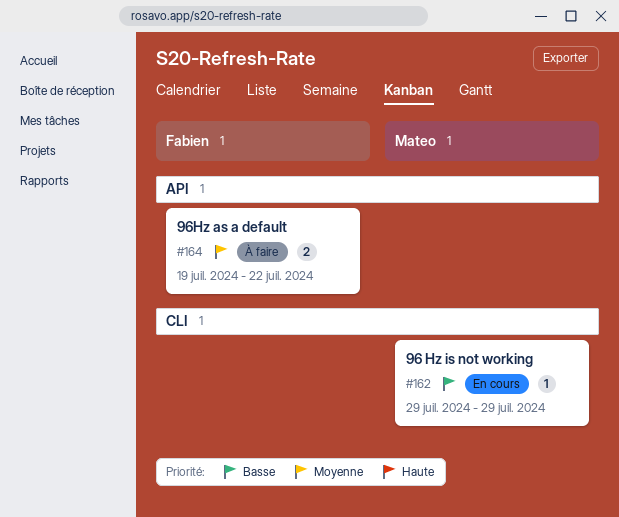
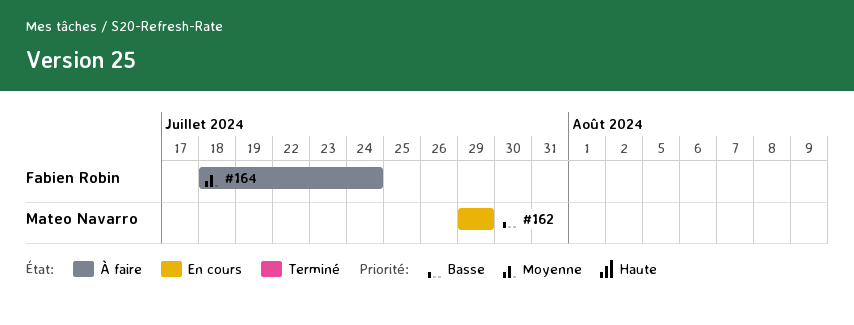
#164, start: Jul 19 -> Jul 18
#164, due: Jul 22 -> Jul 24

